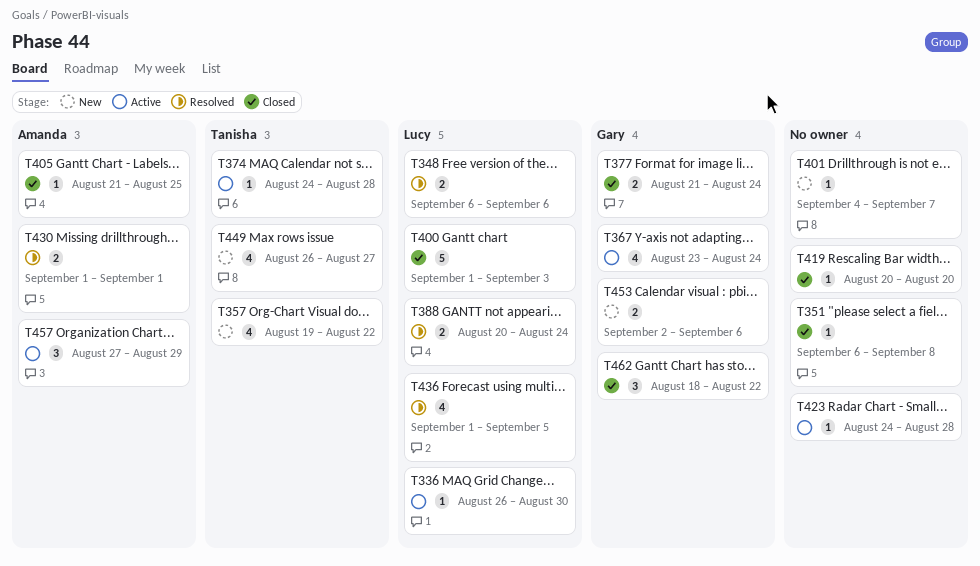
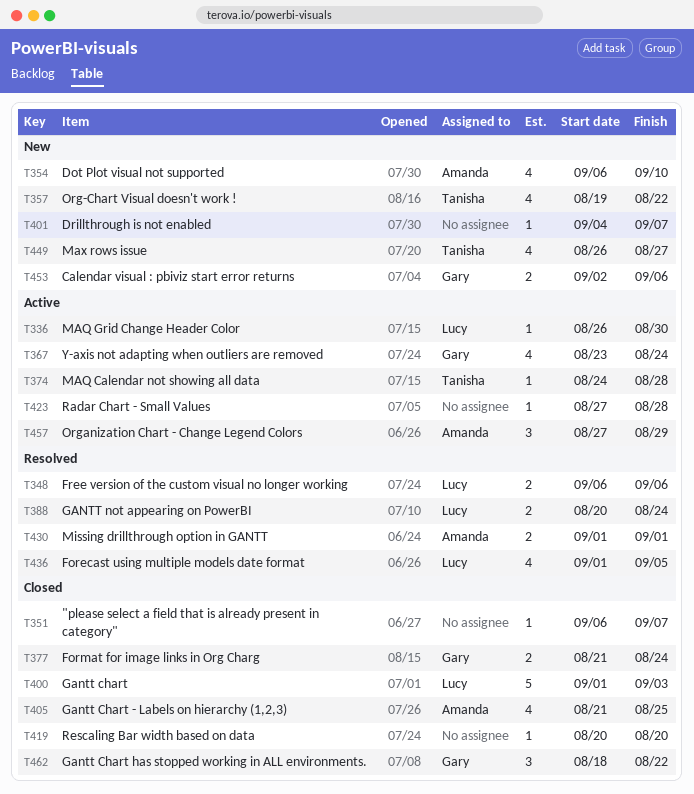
T351, due: Sep 8 -> Sep 7
T354: none -> present
T405, estimate: 1 -> 4
T423, start: Aug 24 -> Aug 27

